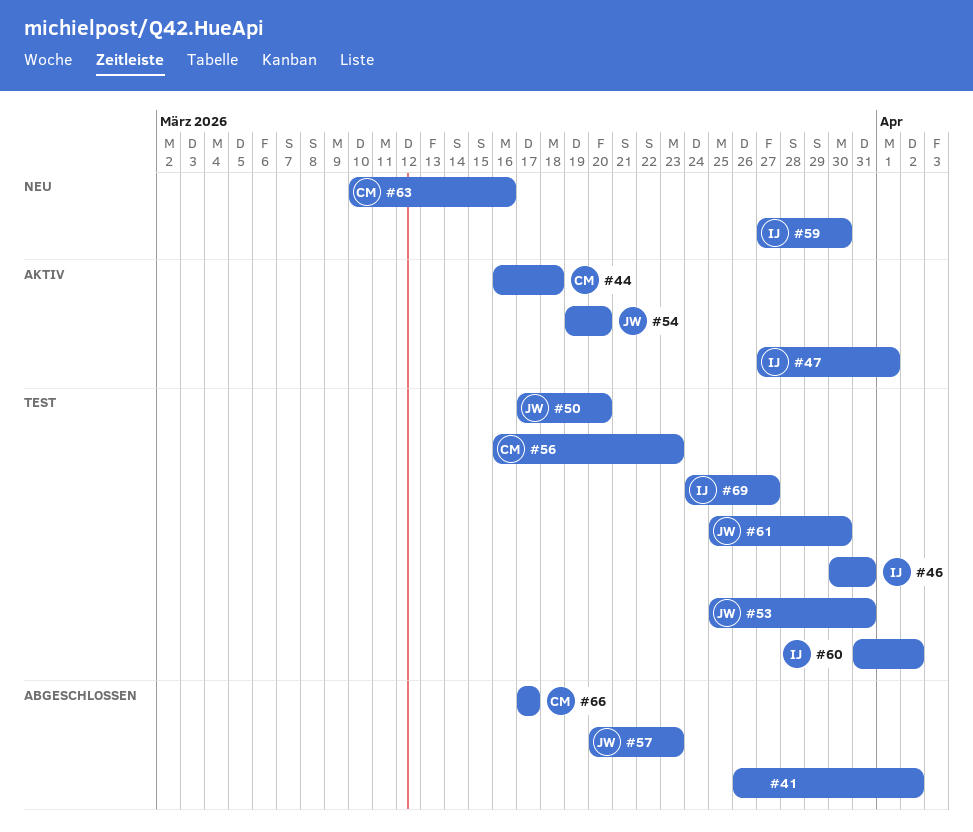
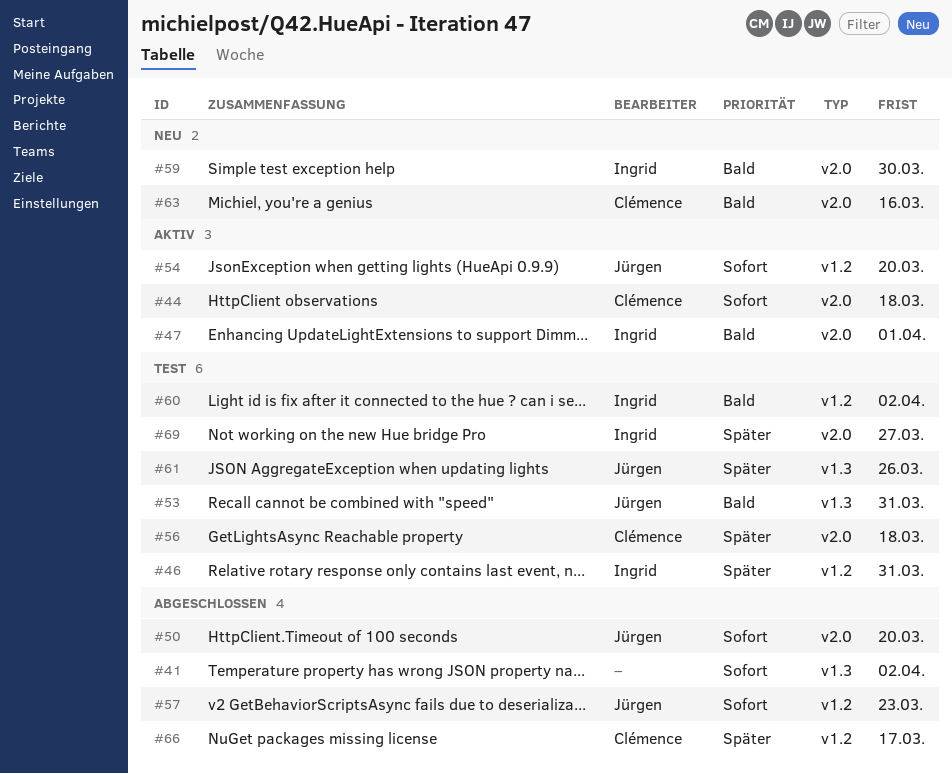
#50, status: Test -> Abgeschlossen
#56, due: Mar 23 -> Mar 18
#61, due: Mar 30 -> Mar 26

